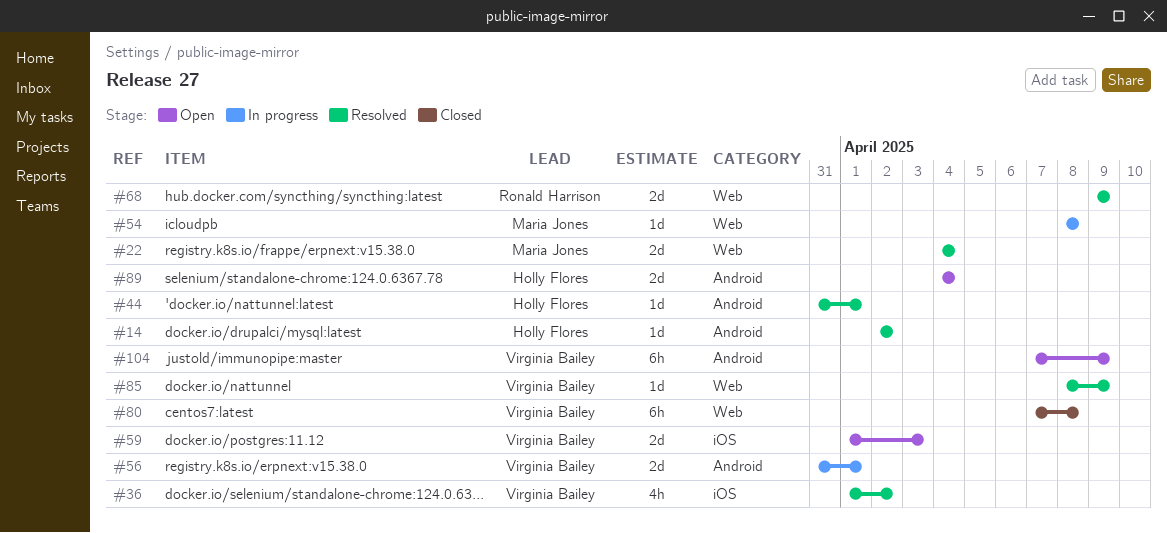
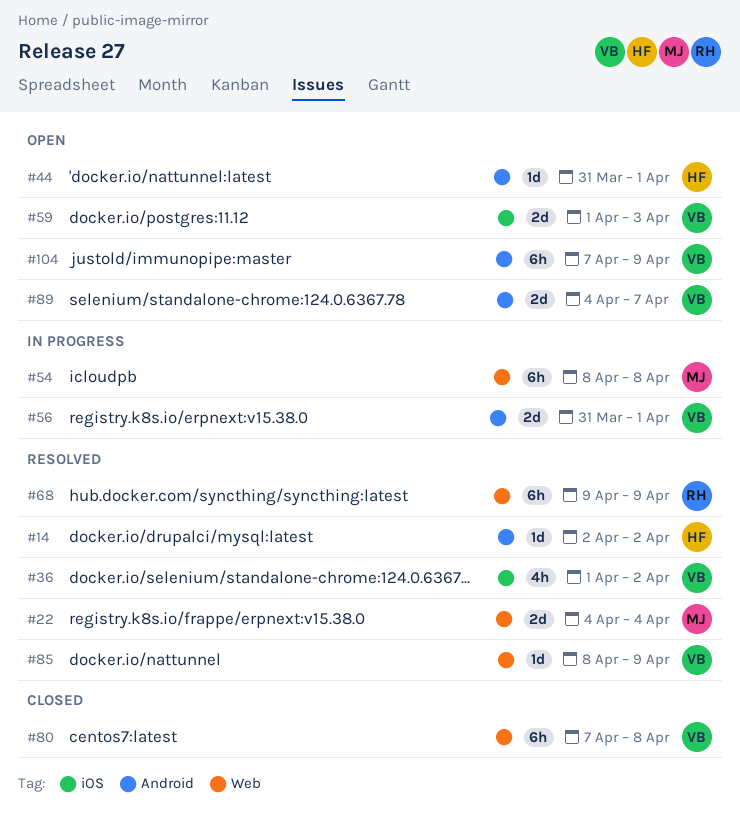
#44, status: Resolved -> Open
#54, estimate: 1d -> 6h
#68, estimate: 2d -> 6h
#89, owner: Holly Flores -> Virginia Bailey
#89, due: Apr 4 -> Apr 7

